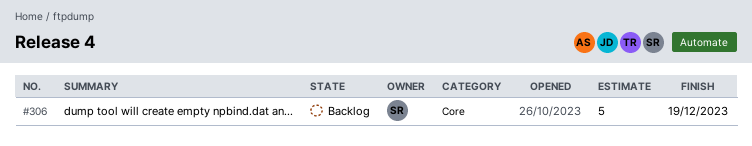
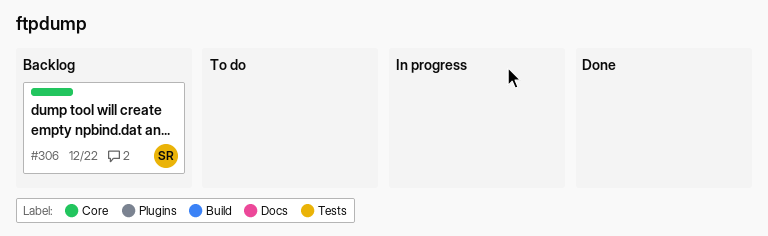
#306, due: Dec 19 -> Dec 22

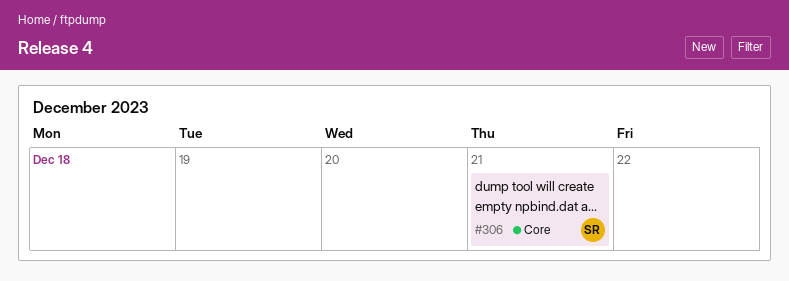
#306, due: Dec 22 -> Dec 21

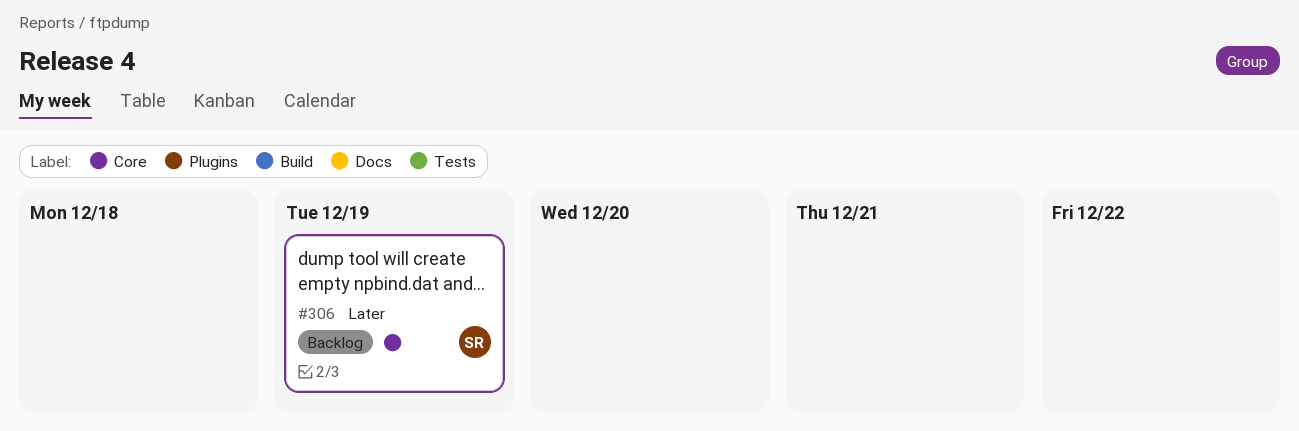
#306, due: Dec 21 -> Dec 19

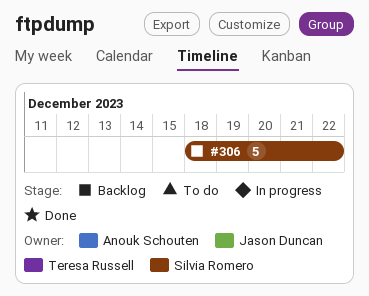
#306, due: Dec 19 -> Dec 22

